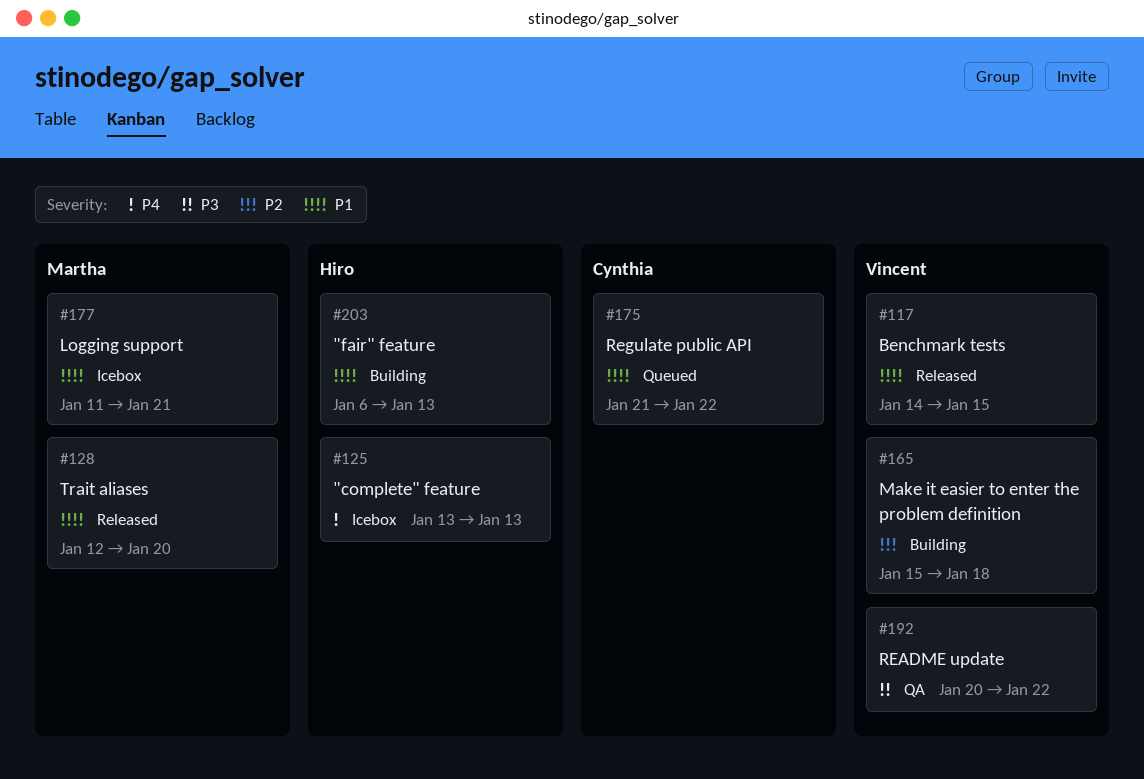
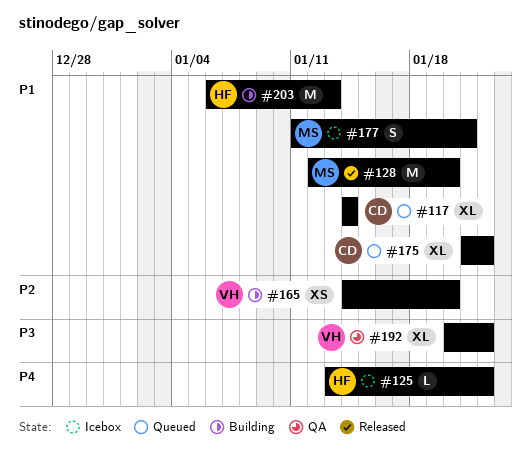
#117, status: Released -> Queued
#117, owner: Vincent -> Cynthia
#117, due: Jan 15 -> Jan 14
#125, due: Jan 13 -> Jan 22
#165, start: Jan 15 -> Jan 14
#165, due: Jan 18 -> Jan 20

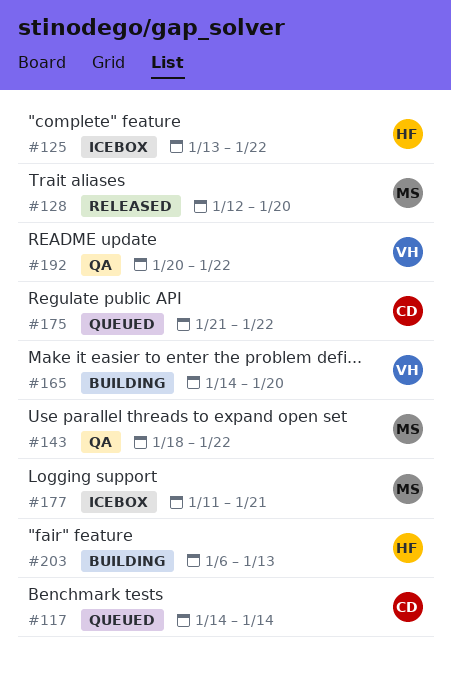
#143: none -> present

